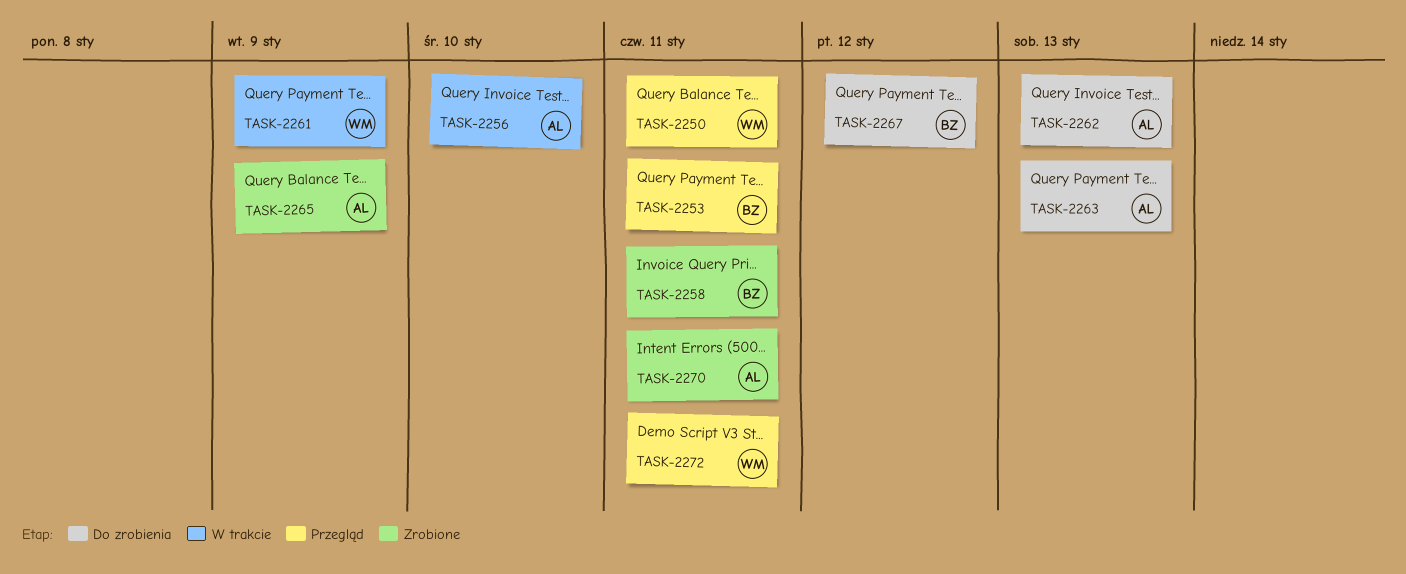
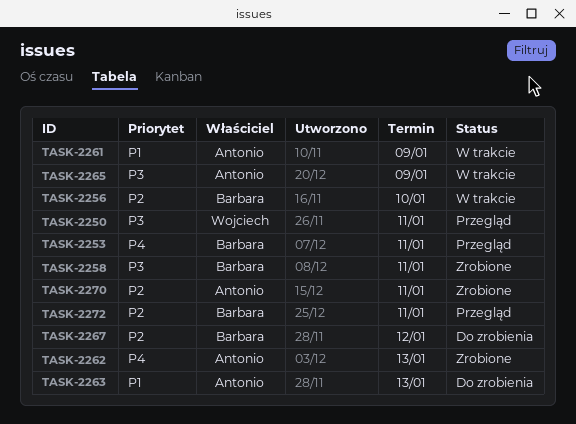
TASK-2256, owner: Antonio -> Barbara
TASK-2261, owner: Wojciech -> Antonio
TASK-2262, status: Do zrobienia -> Zrobione
TASK-2265, status: Zrobione -> W trakcie
TASK-2272, owner: Wojciech -> Barbara

